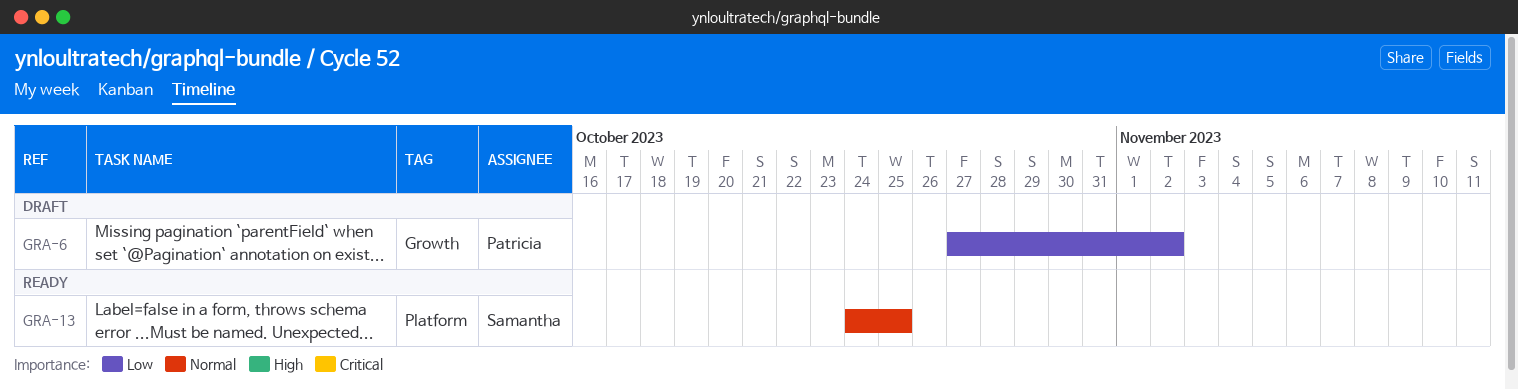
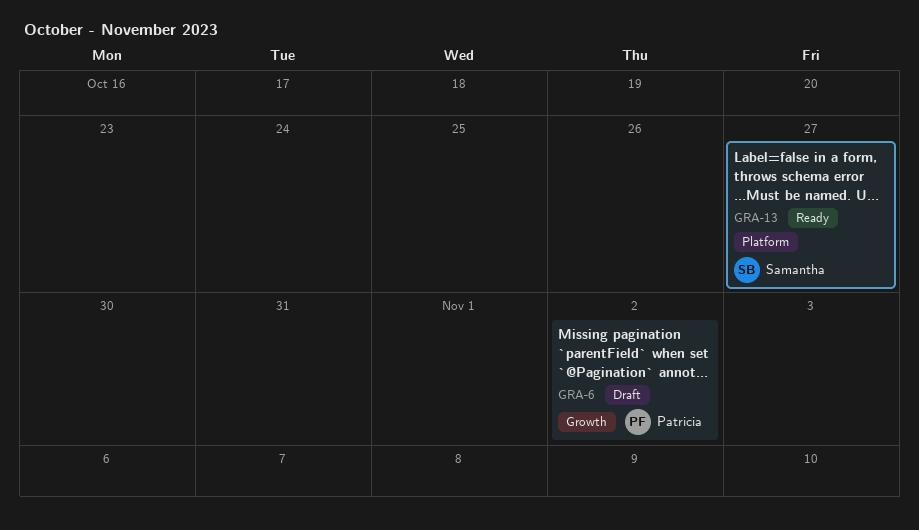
GRA-13, due: Oct 25 -> Oct 27

